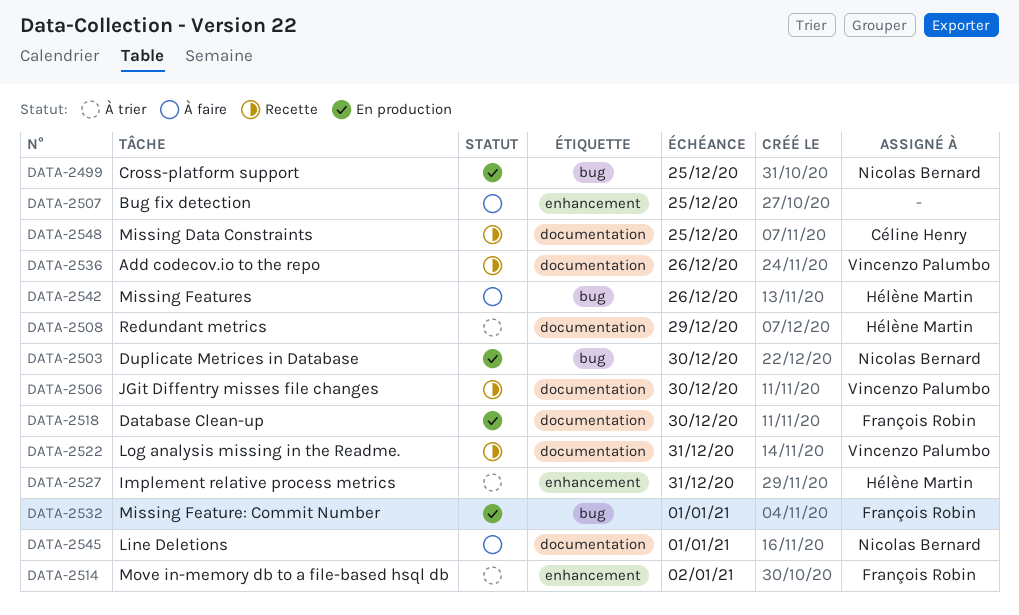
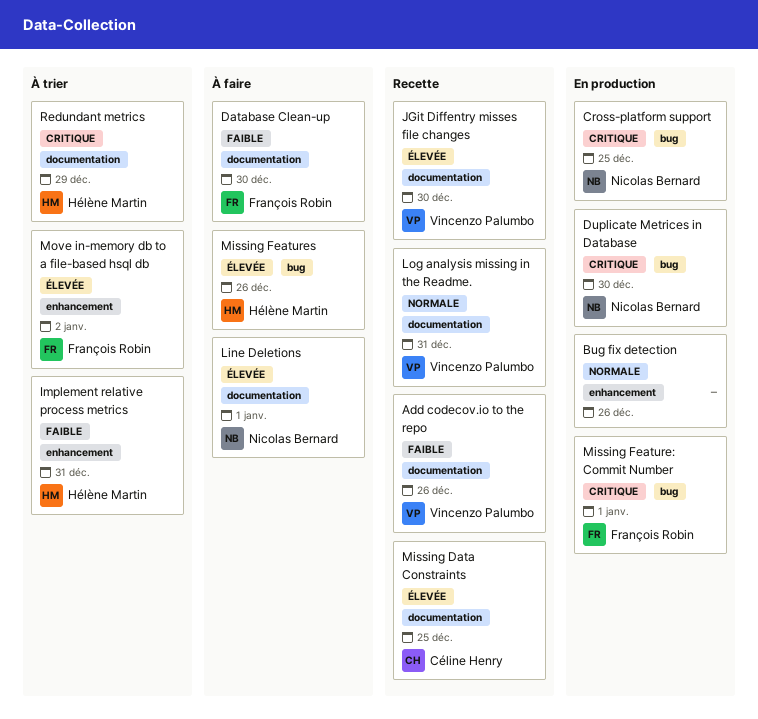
Bug fix detection, status: À faire -> En production
Bug fix detection, due: Dec 25 -> Dec 26
Database Clean-up, status: En production -> À faire

